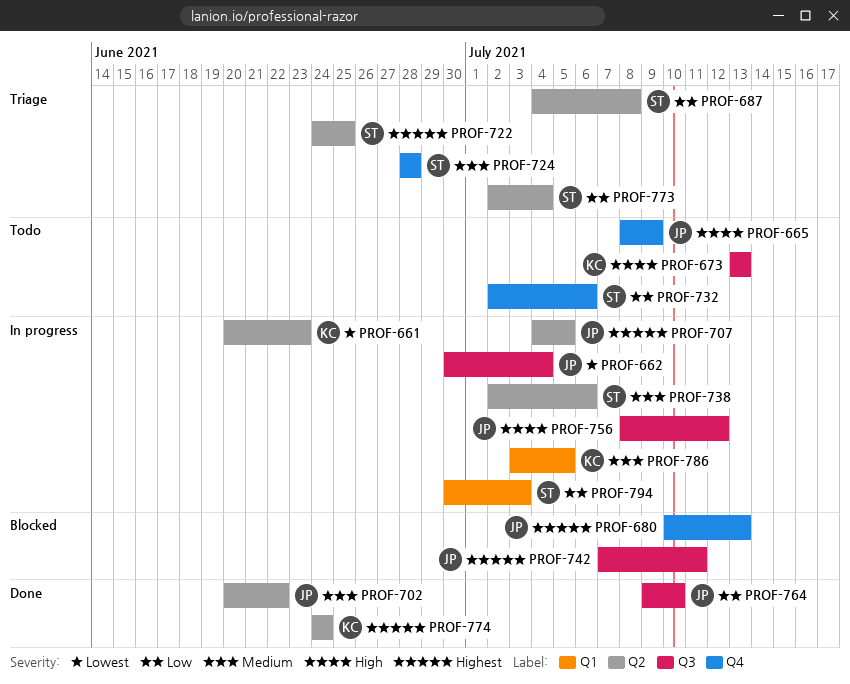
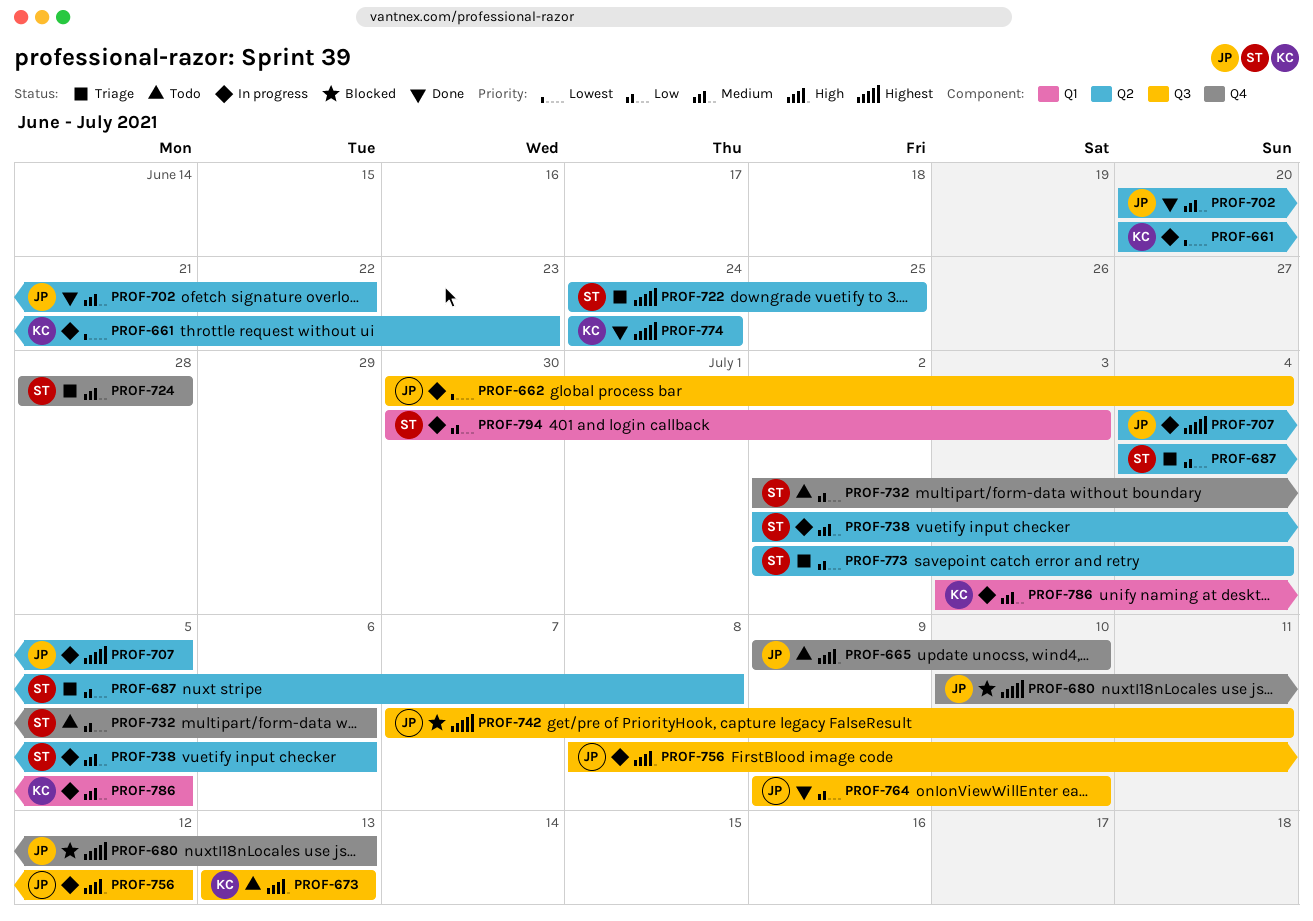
PROF-665, start: Jul 8 -> Jul 9
PROF-665, due: Jul 9 -> Jul 10

